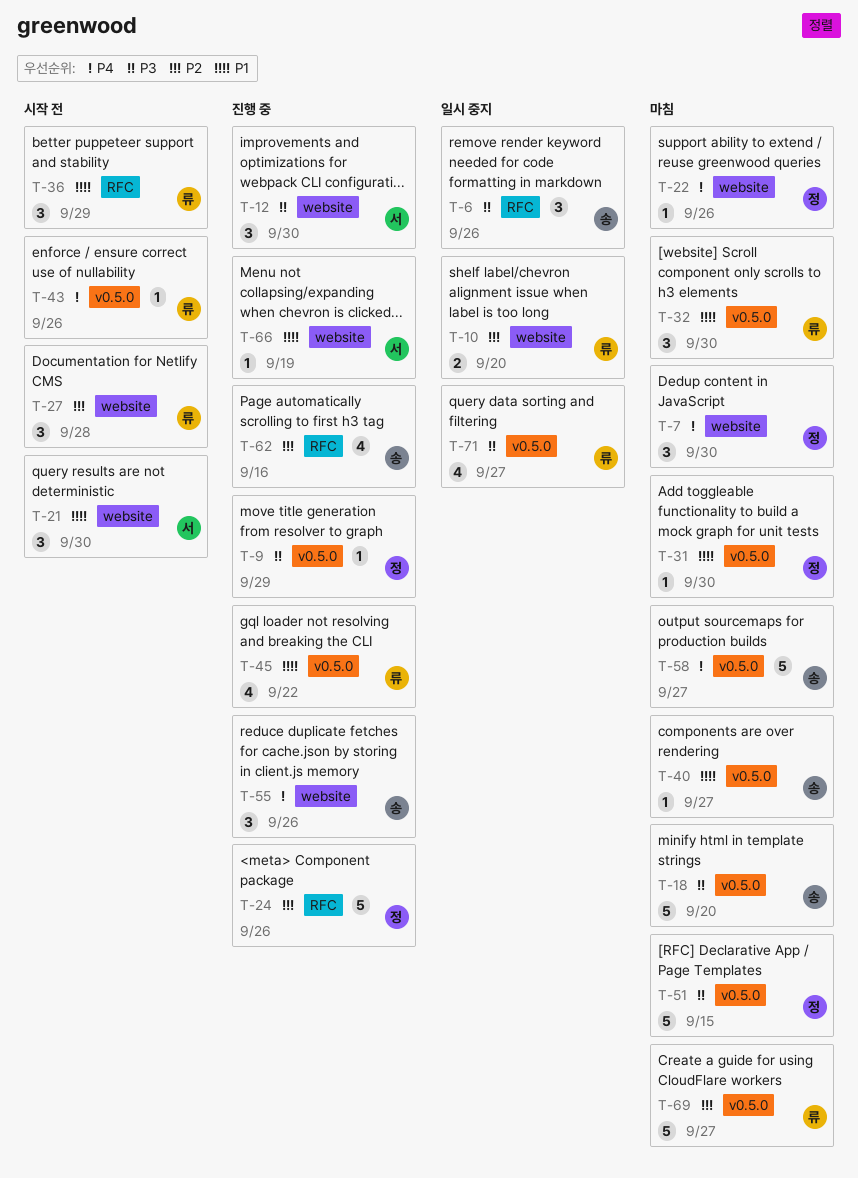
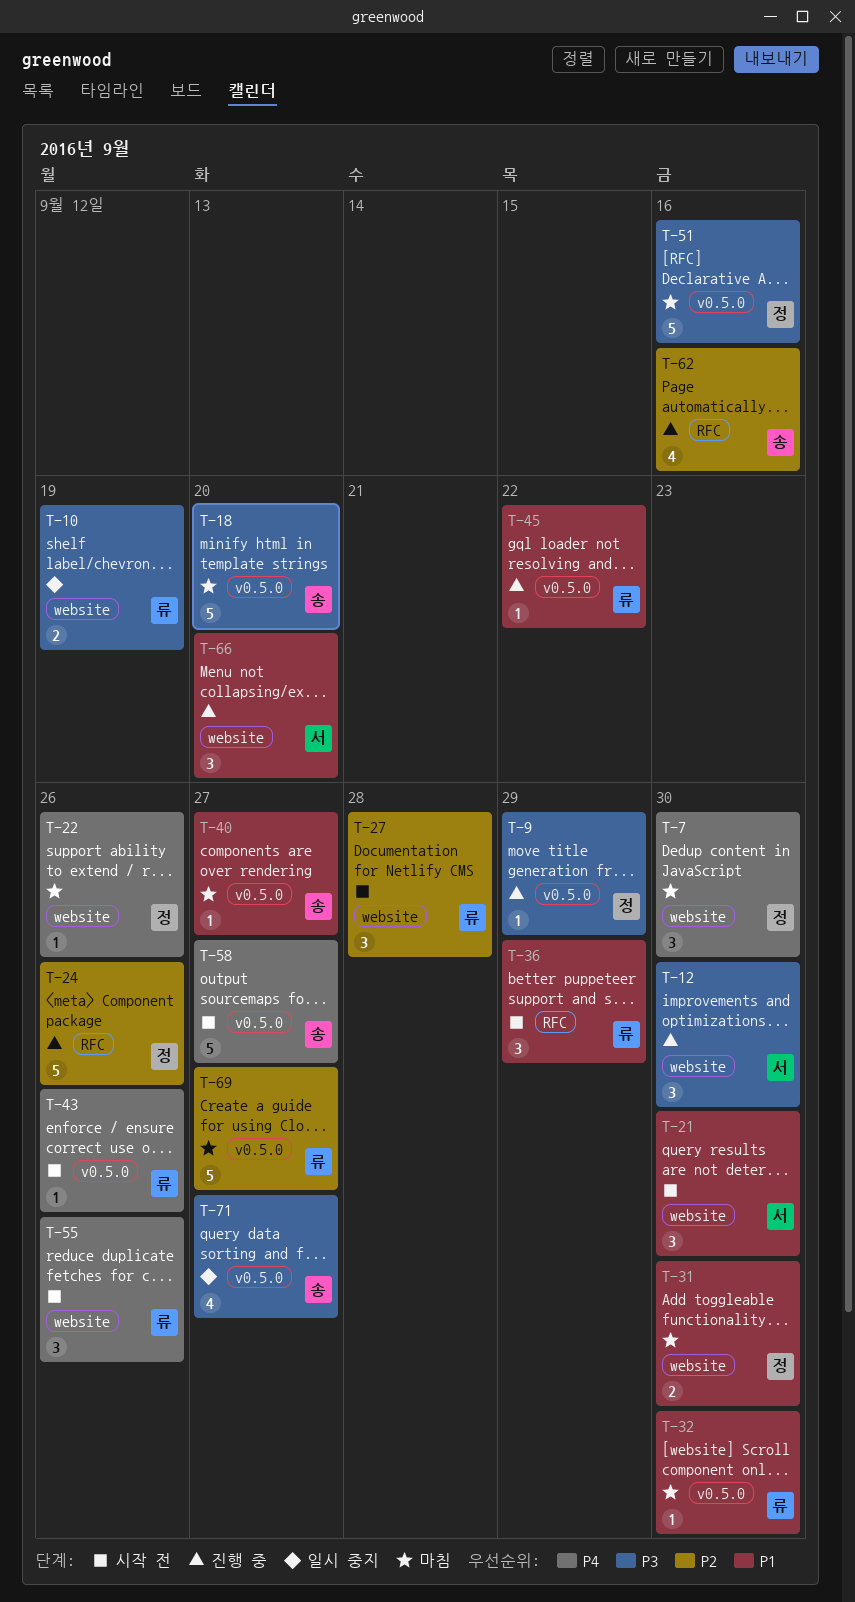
T-6: present -> none
T-10, priority: P2 -> P3
T-10, due: Sep 20 -> Sep 19
T-31, label: v0.5.0 -> website
T-31, estimate: 1 -> 2
T-32, estimate: 3 -> 1
T-45, estimate: 4 -> 1
T-51, due: Sep 15 -> Sep 16
T-55, status: 진행 중 -> 시작 전
T-55, owner: 송 -> 류
T-58, status: 마침 -> 시작 전
T-66, estimate: 1 -> 3
T-66, due: Sep 19 -> Sep 20
T-71, owner: 류 -> 송

